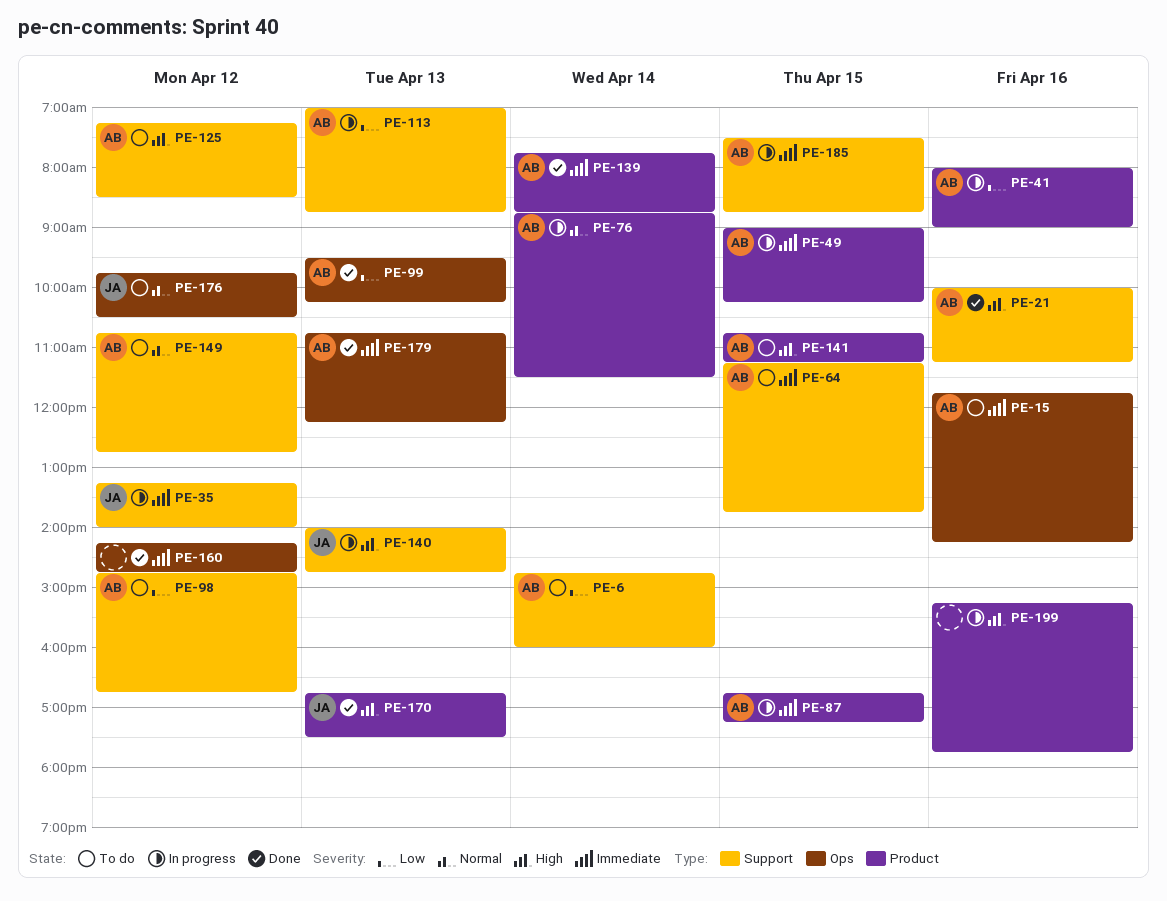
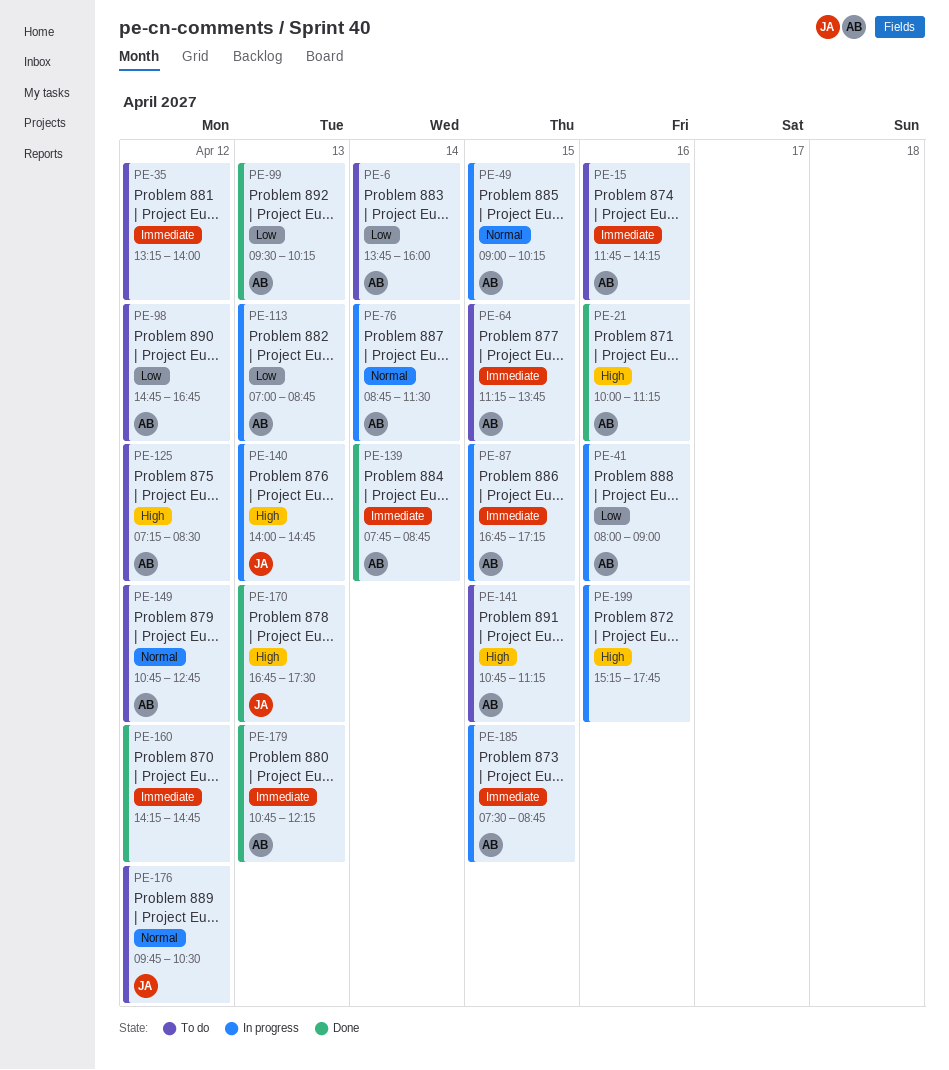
PE-6, begins: 14:45 -> 13:45
PE-35, status: In progress -> To do
PE-35, owner: JA -> none
PE-49, priority: Immediate -> Normal

